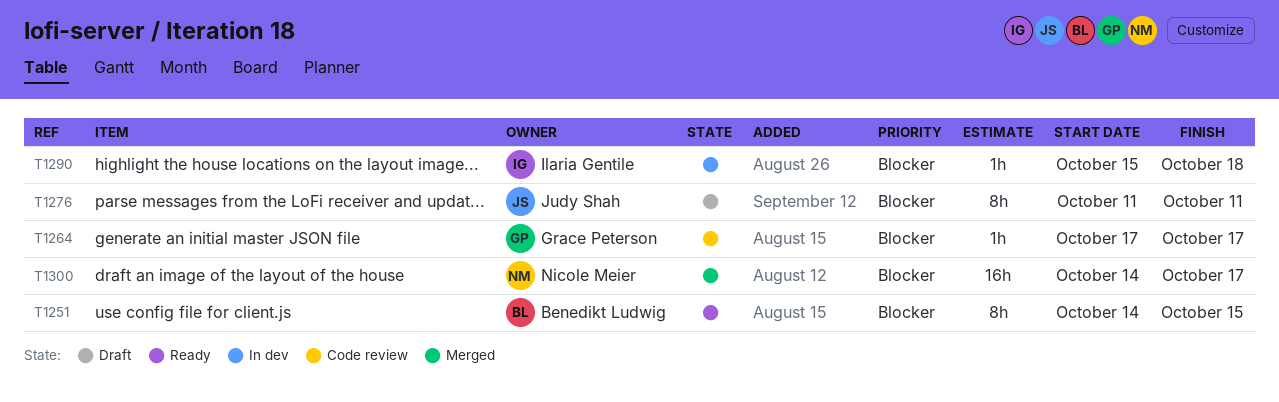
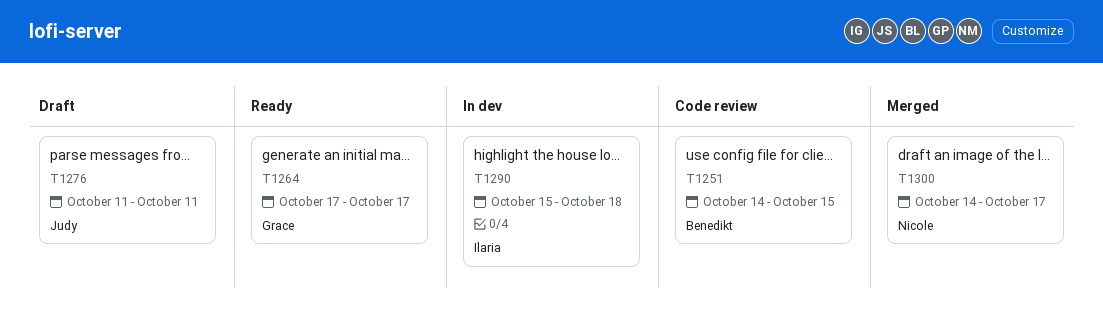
T1251, status: Ready -> Code review
T1264, status: Code review -> Ready

